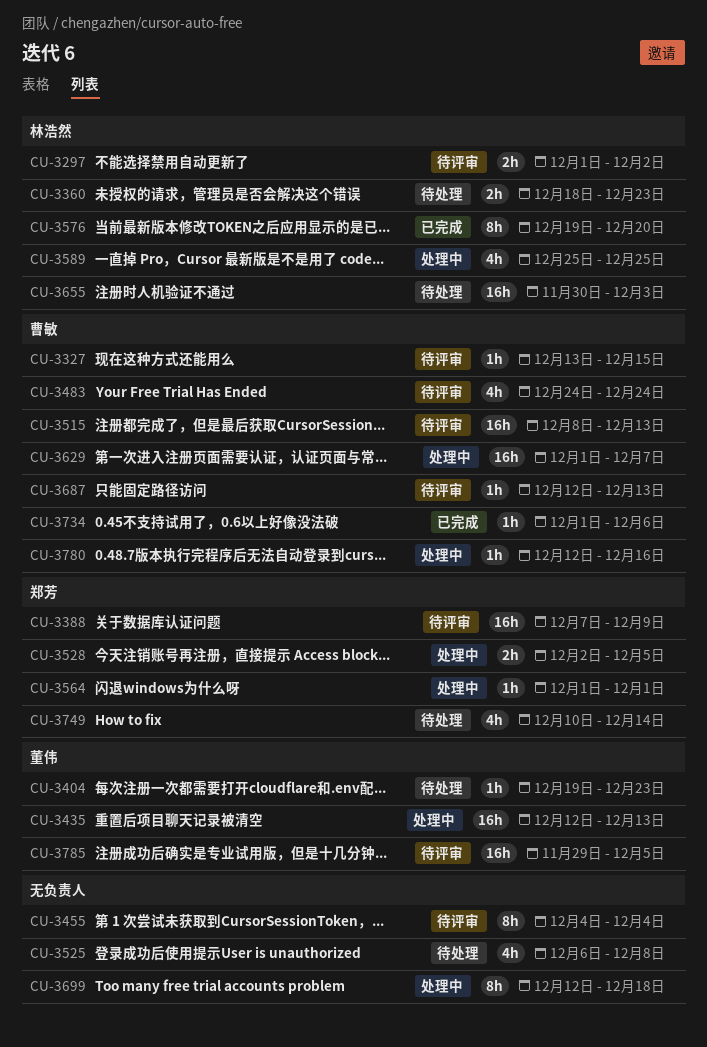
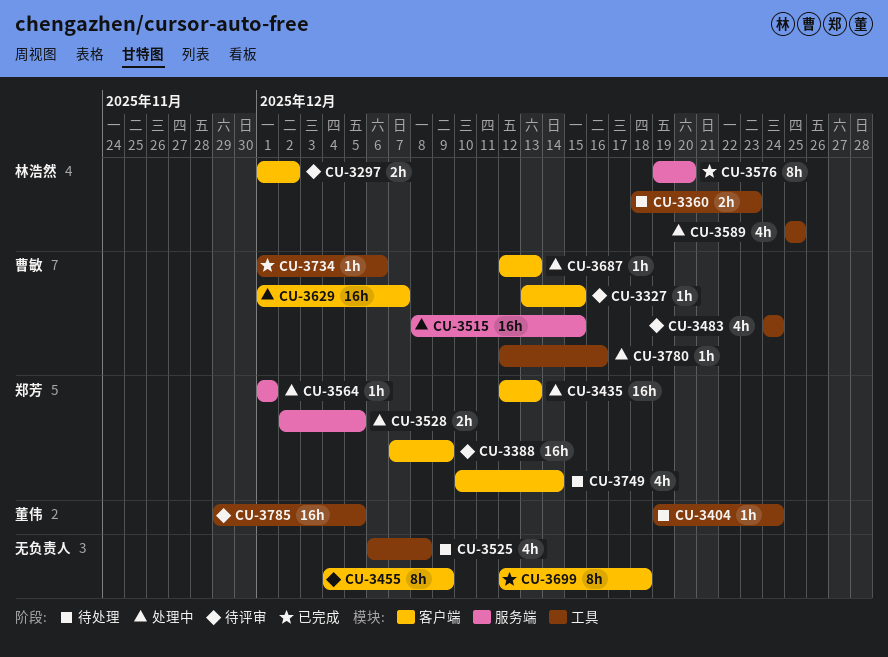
CU-3404, due: Dec 23 -> Dec 24
CU-3435, owner: 董伟 -> 郑芳
CU-3455, due: Dec 4 -> Dec 9
CU-3515, status: 待评审 -> 处理中
CU-3515, due: Dec 13 -> Dec 15
CU-3655: present -> none
CU-3687, status: 待评审 -> 处理中
CU-3699, status: 处理中 -> 已完成

